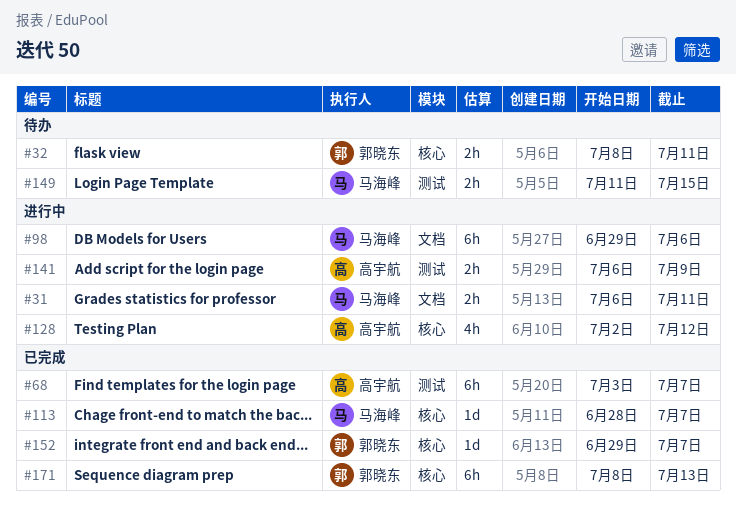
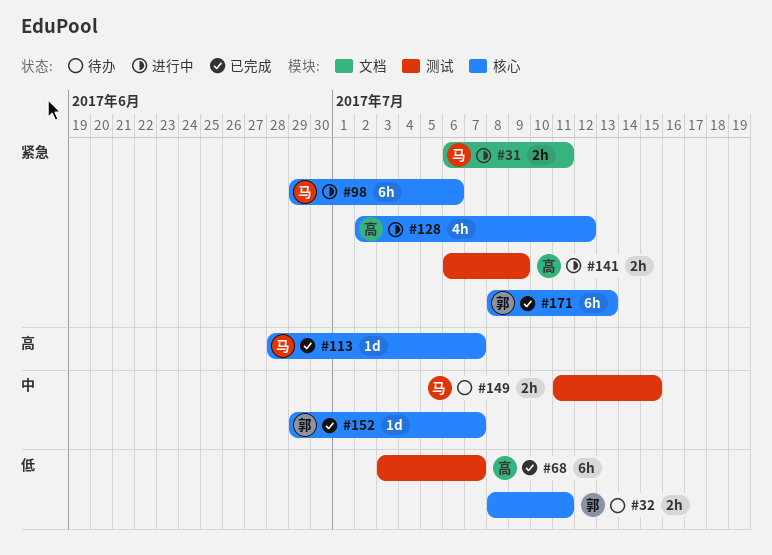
#98, label: 文档 -> 核心

